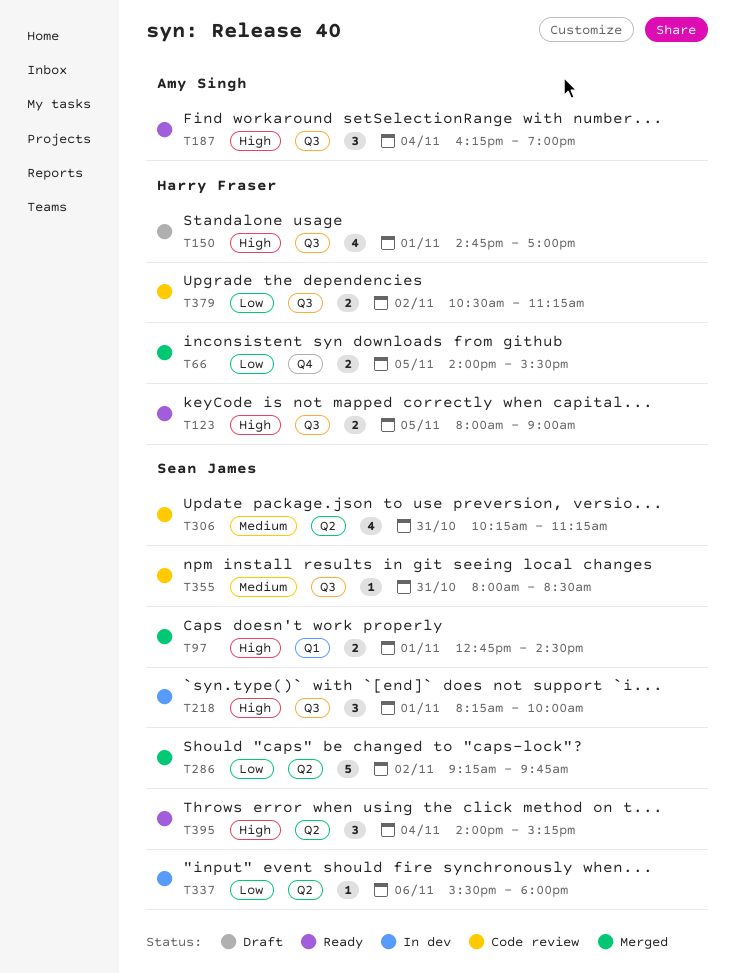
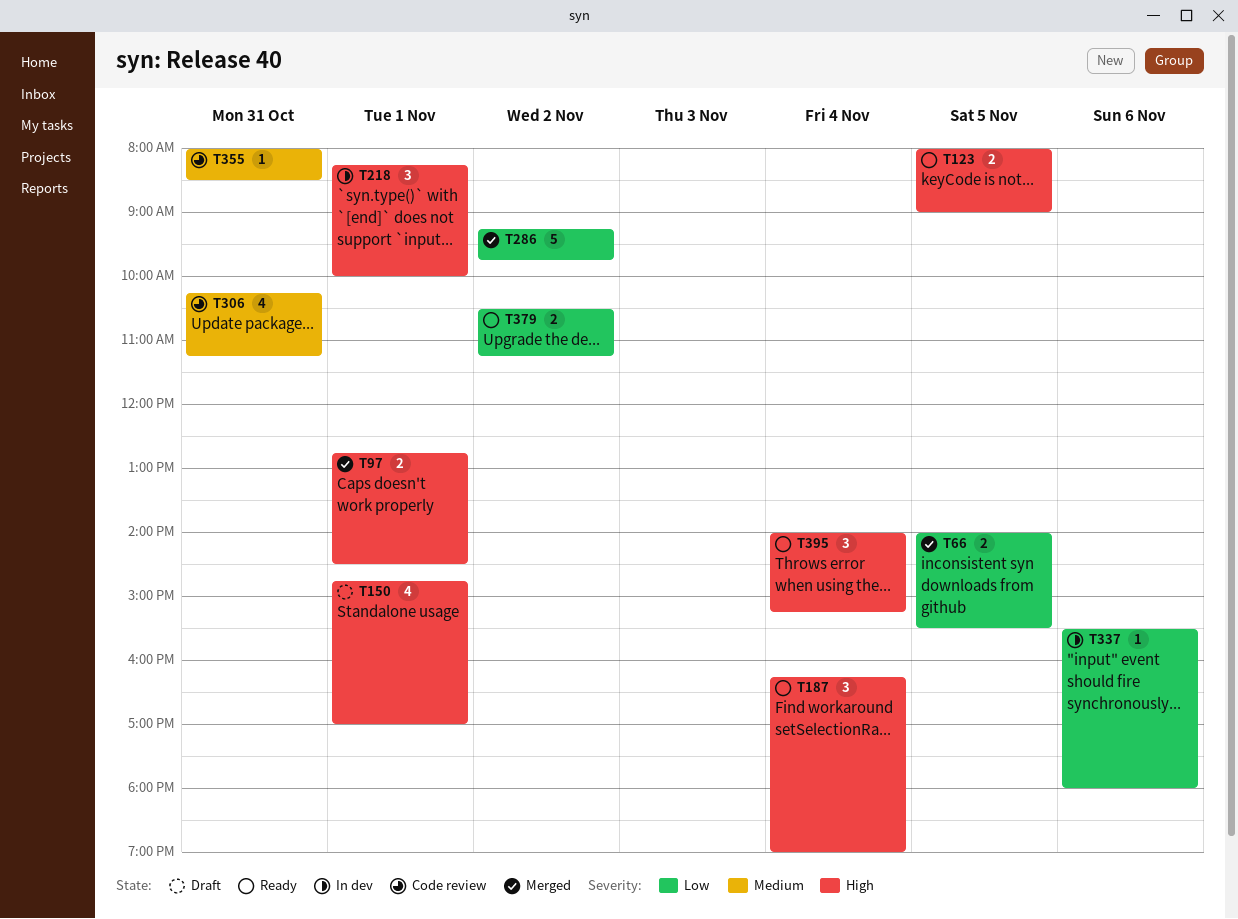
T379, status: Code review -> Ready

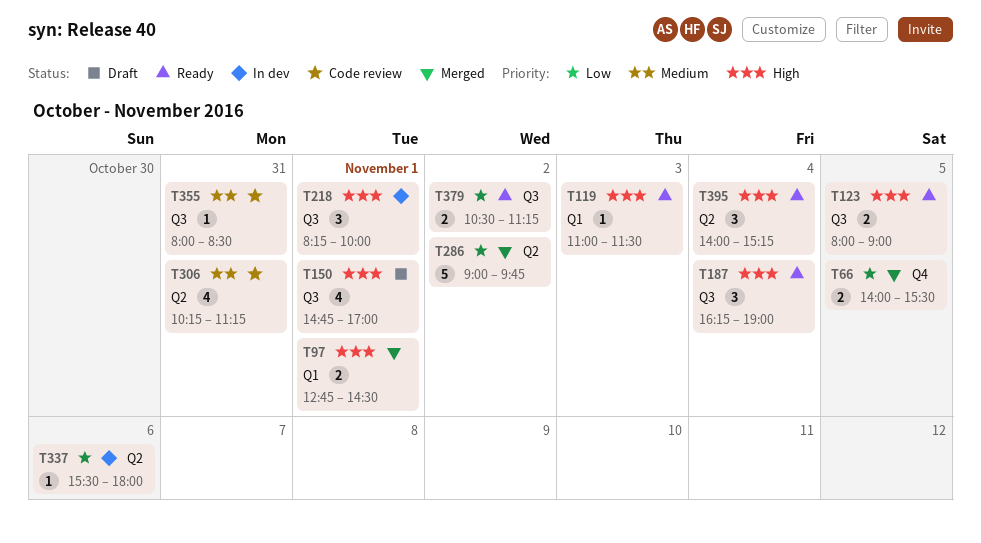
T119: none -> present
T286, begins: 09:15 -> 09:00

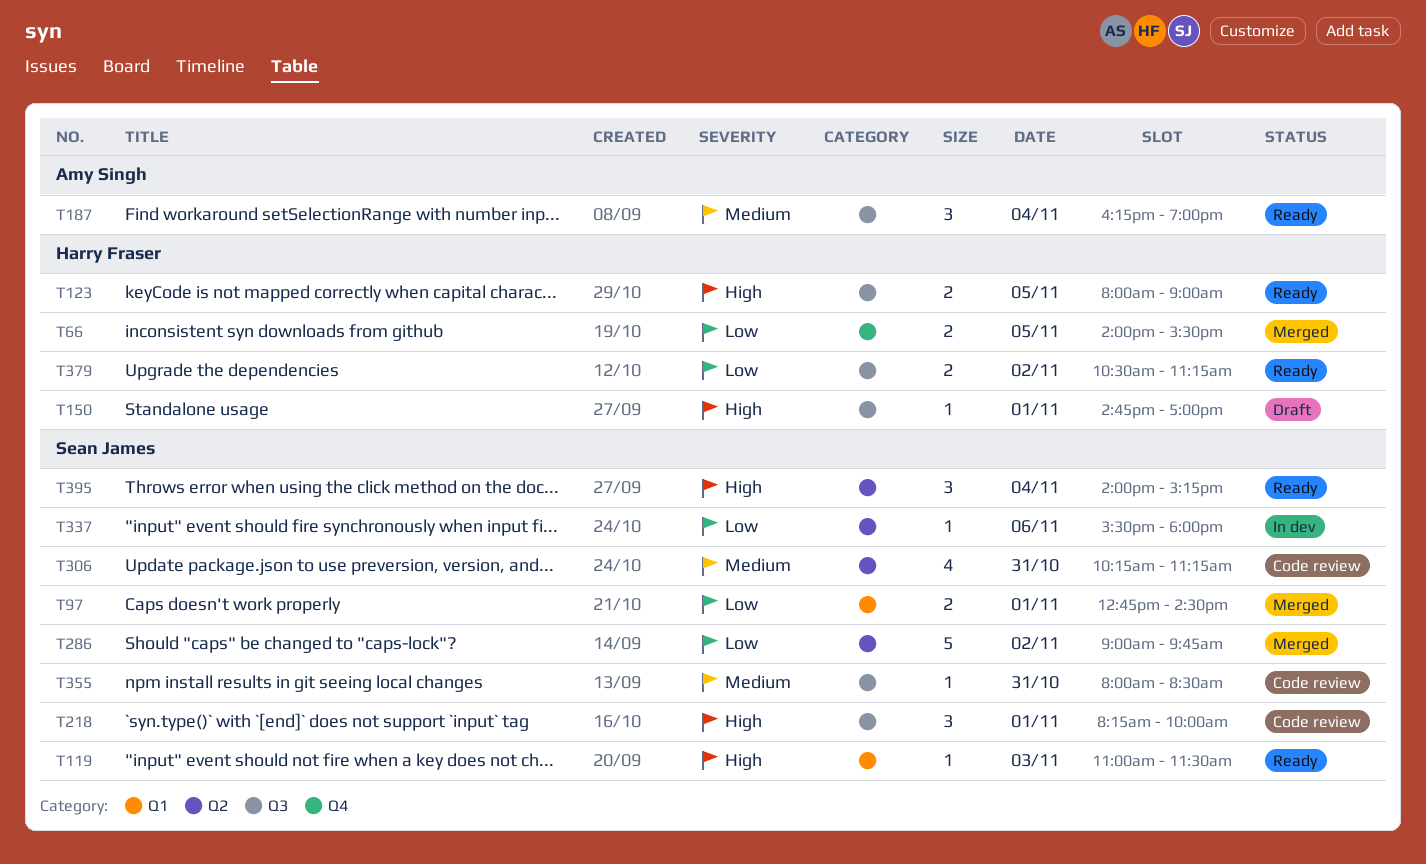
T97, priority: High -> Low
T150, estimate: 4 -> 1
T187, priority: High -> Medium
T218, status: In dev -> Code review

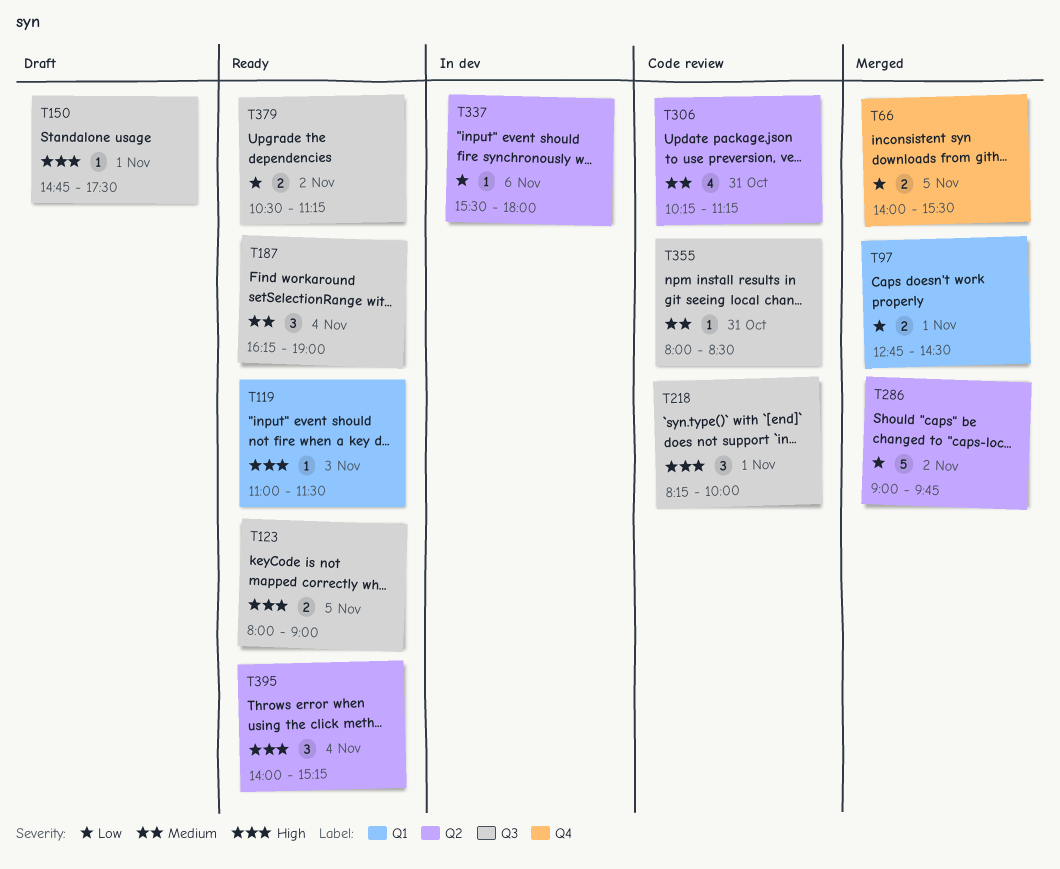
T150, ends: 17:00 -> 17:30

